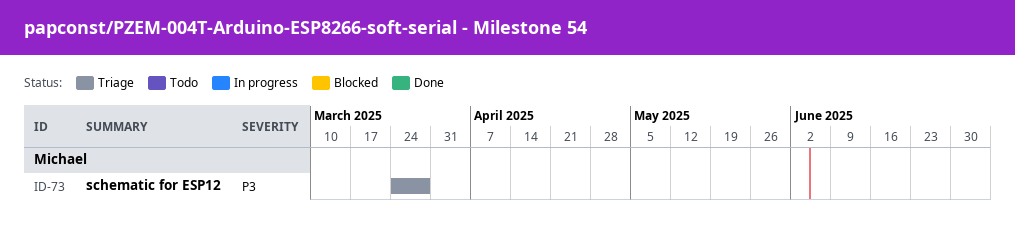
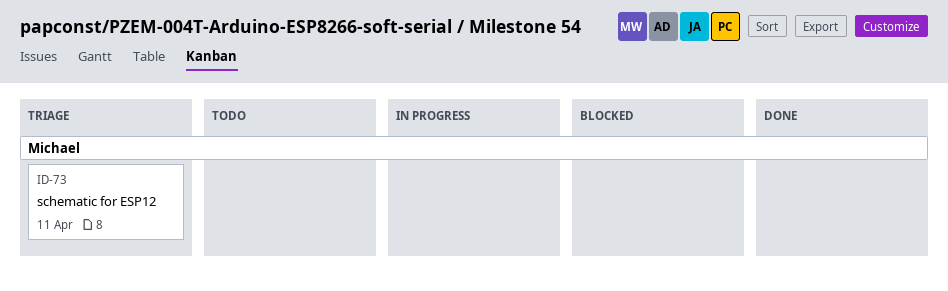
ID-73, due: Mar 28 -> Apr 11

